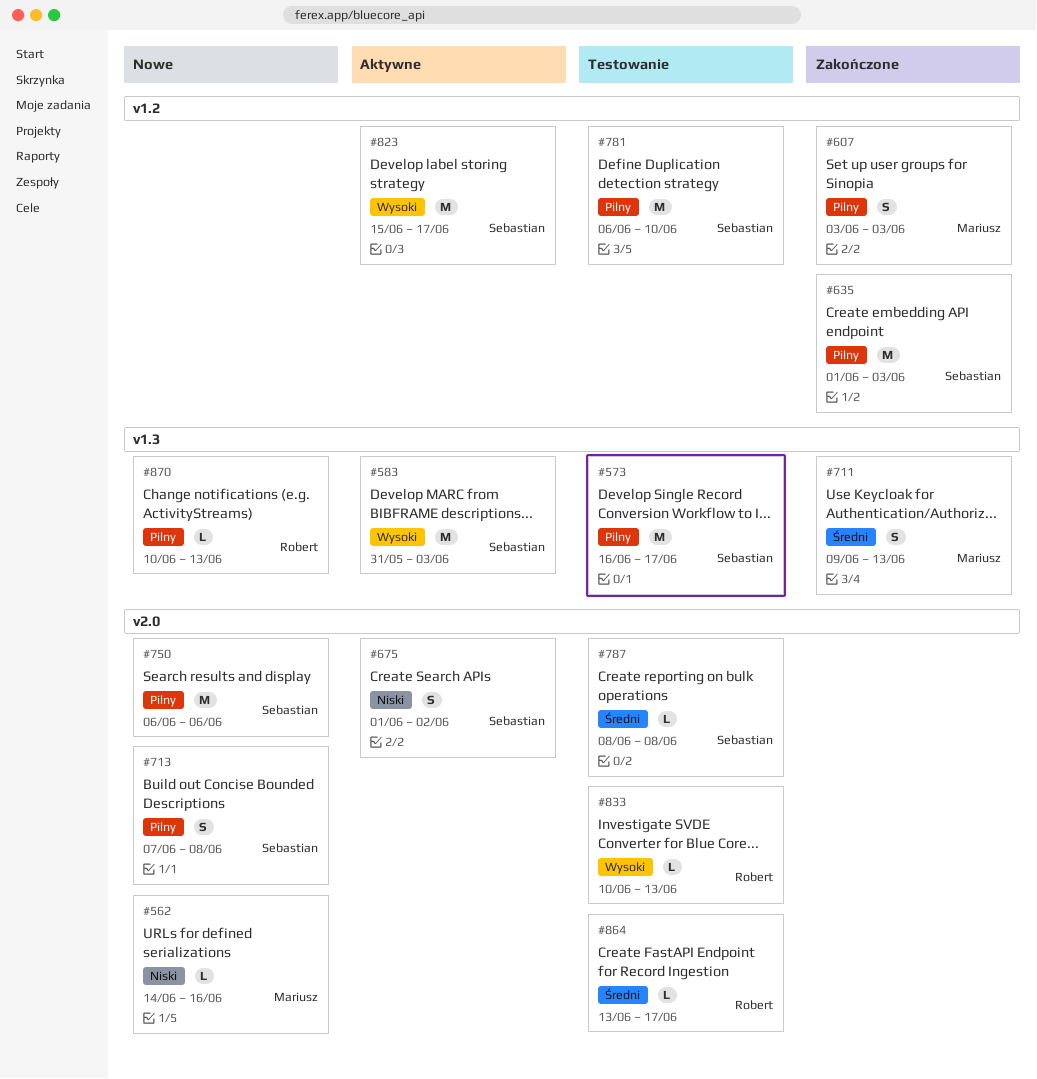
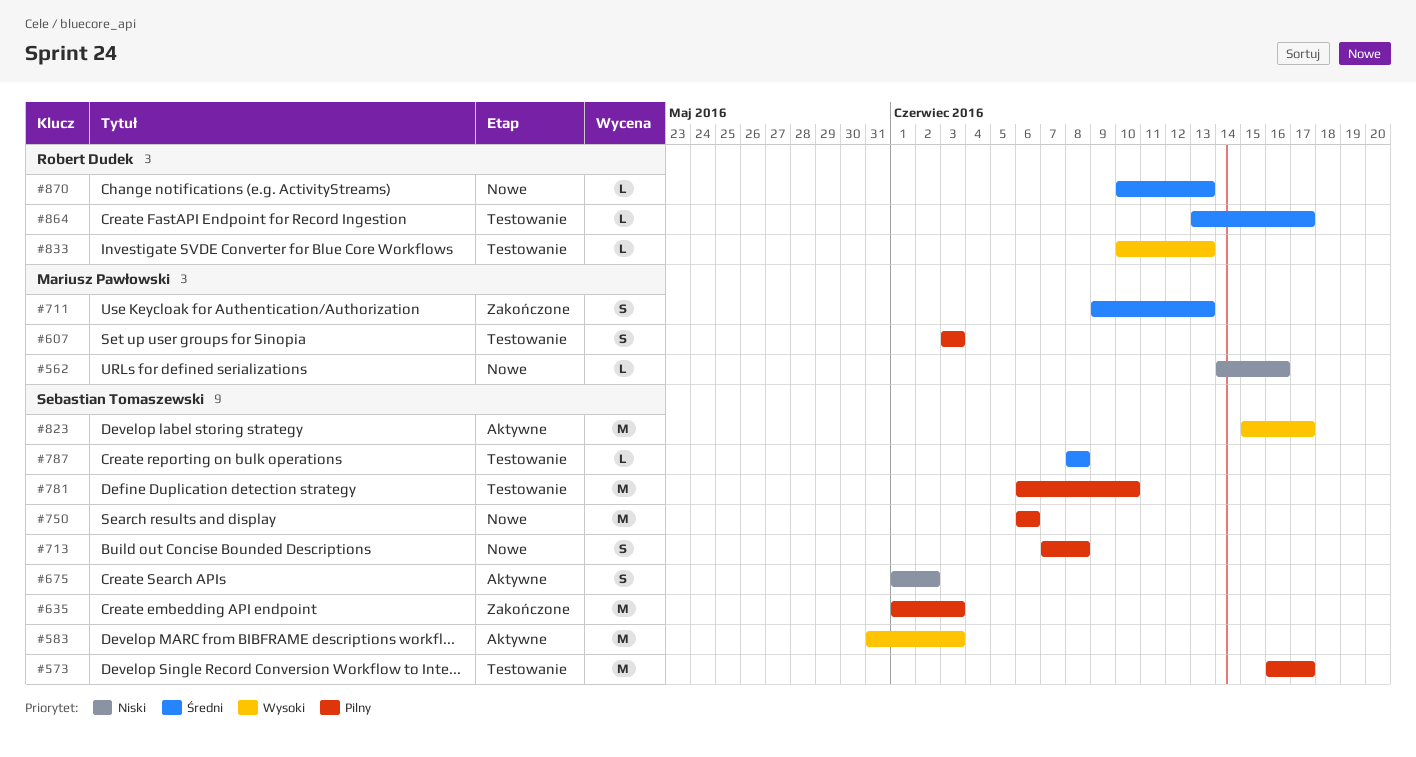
#607, status: Zakończone -> Testowanie
#870, priority: Pilny -> Średni

